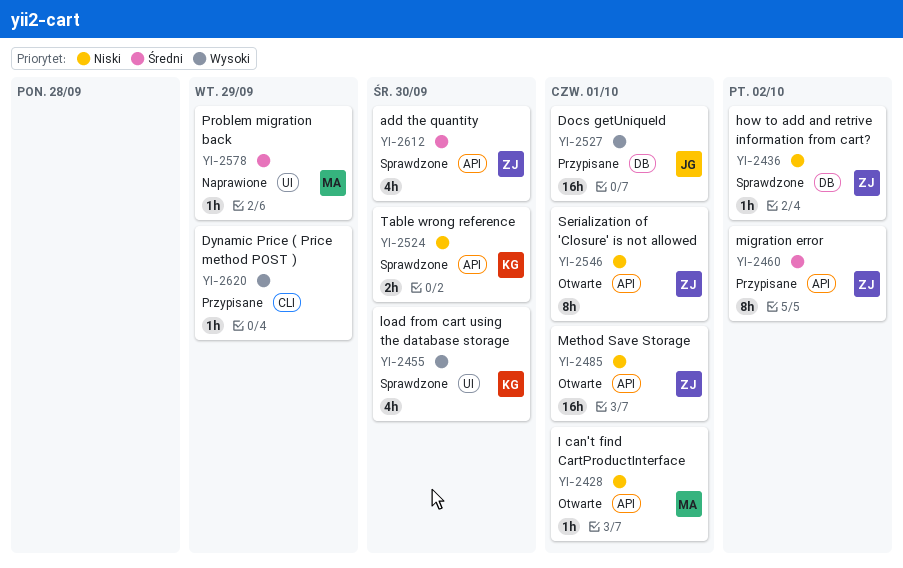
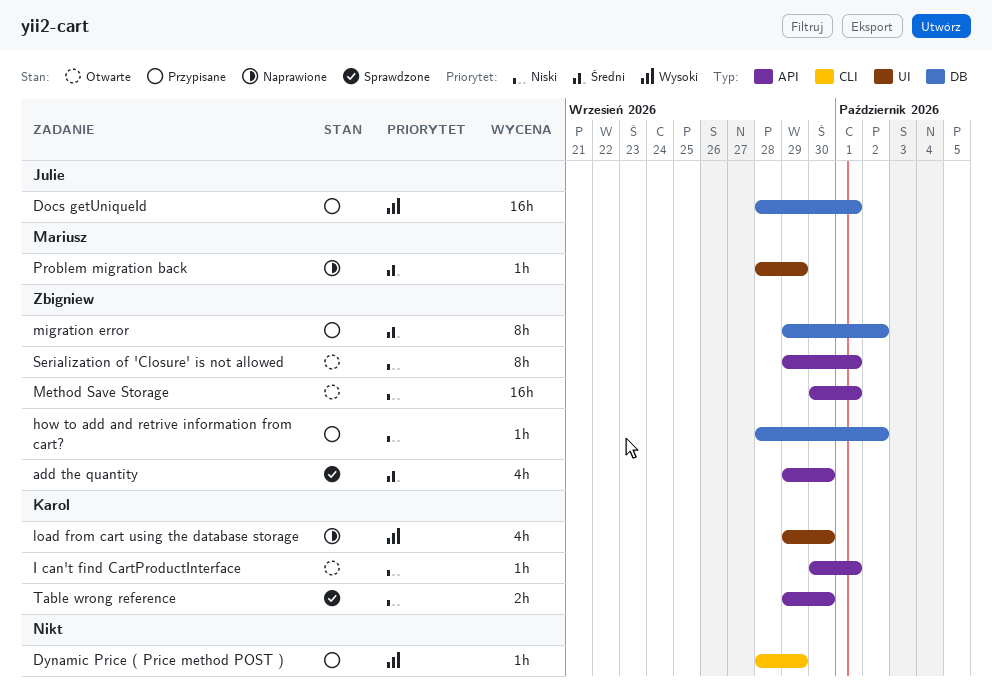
how to add and retrive information from cart?, status: Sprawdzone -> Przypisane
I can't find CartProductInterface, owner: Mariusz -> Karol
load from cart using the database storage, status: Sprawdzone -> Naprawione
migration error, label: API -> DB

